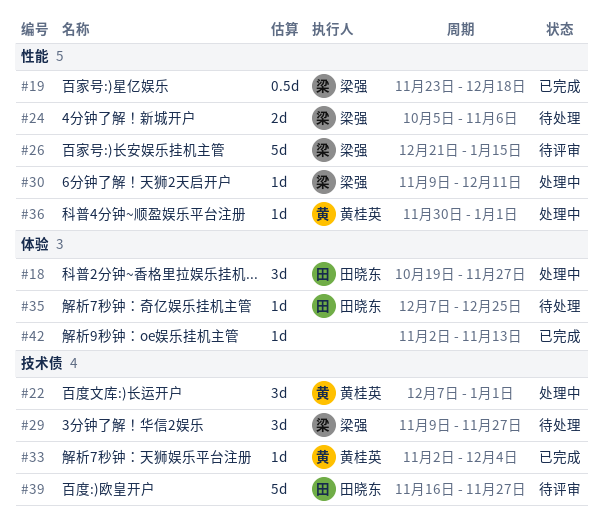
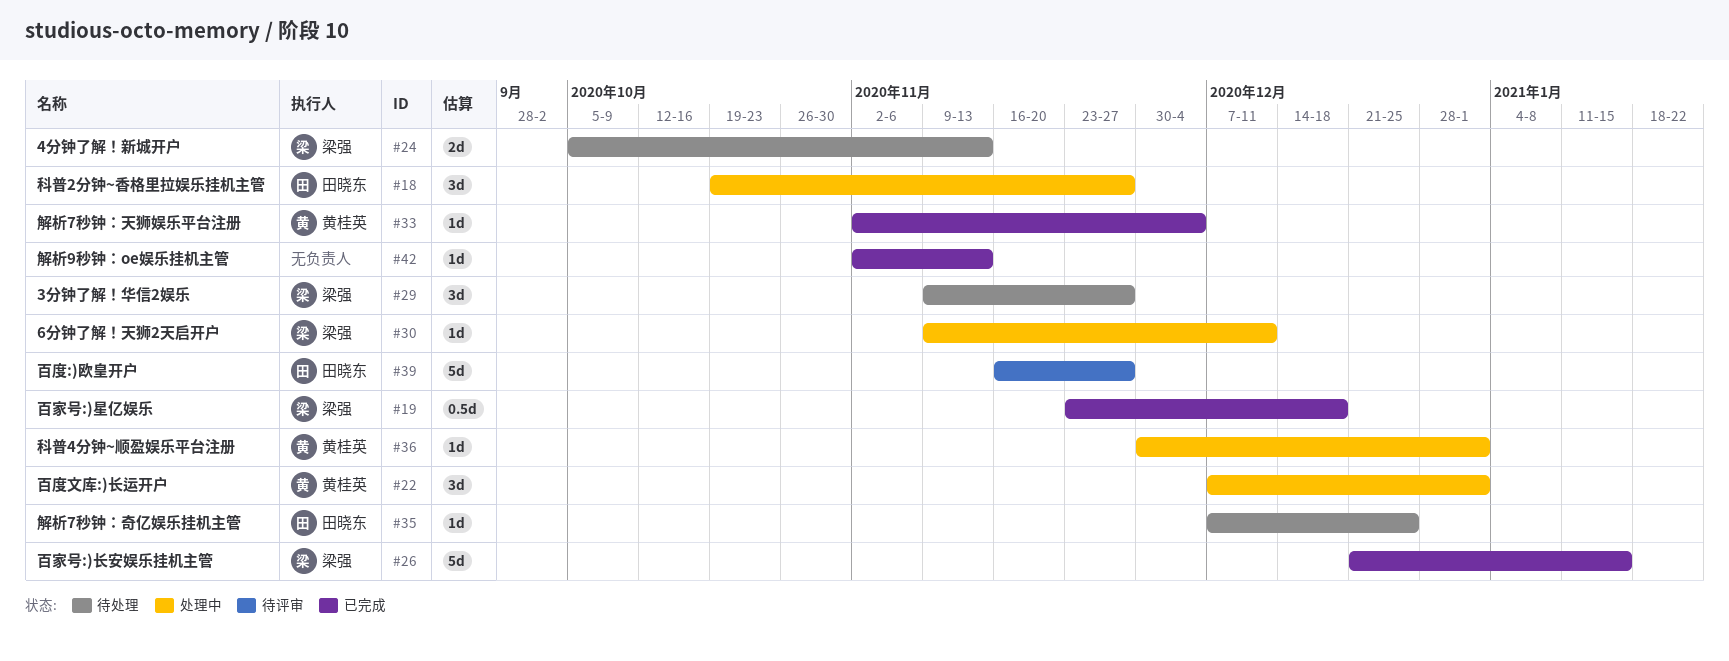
#24, due: Nov 6 -> Nov 13
#26, status: 待评审 -> 已完成

